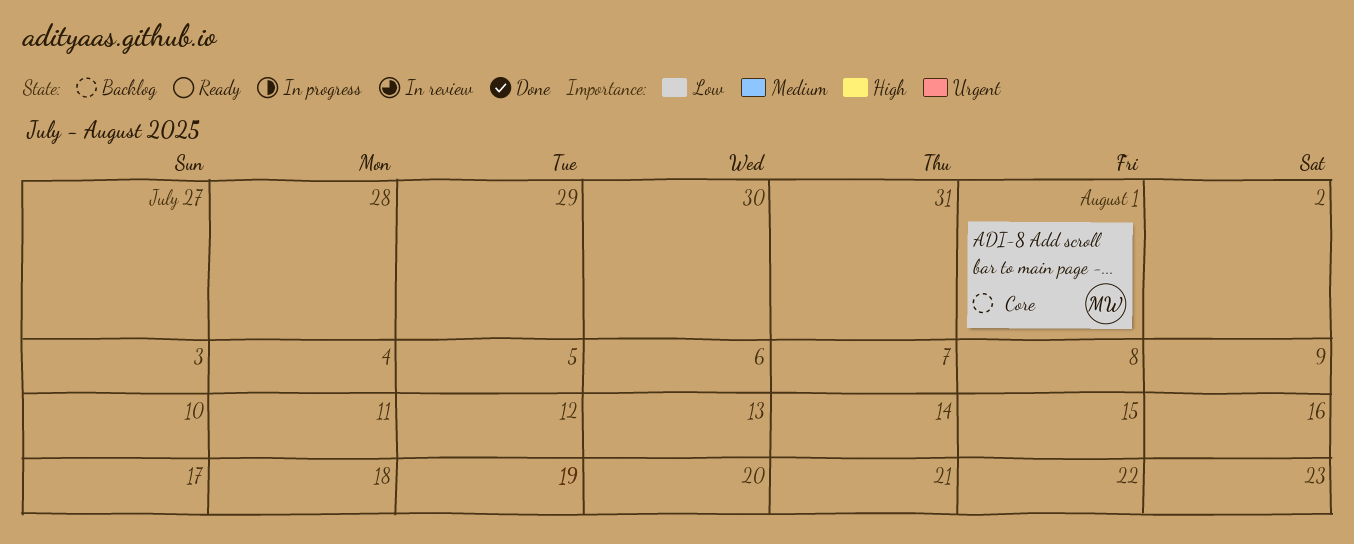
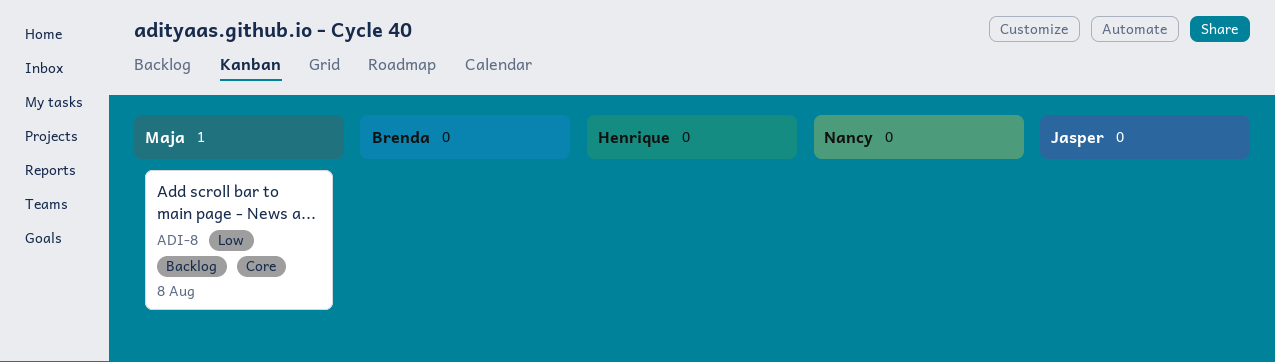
ADI-8, due: Aug 1 -> Aug 8

